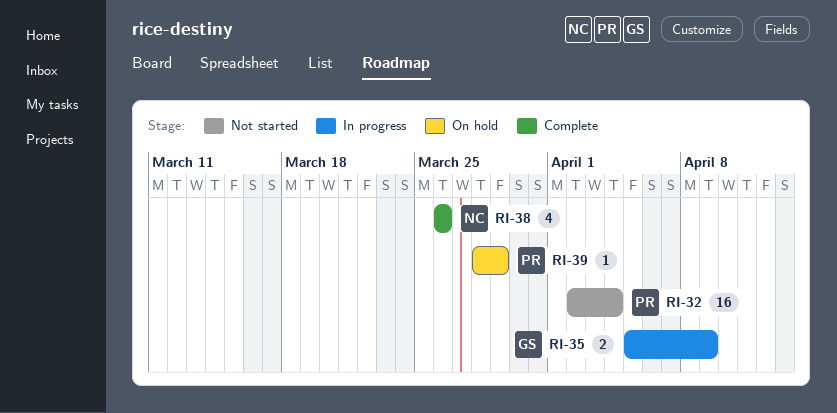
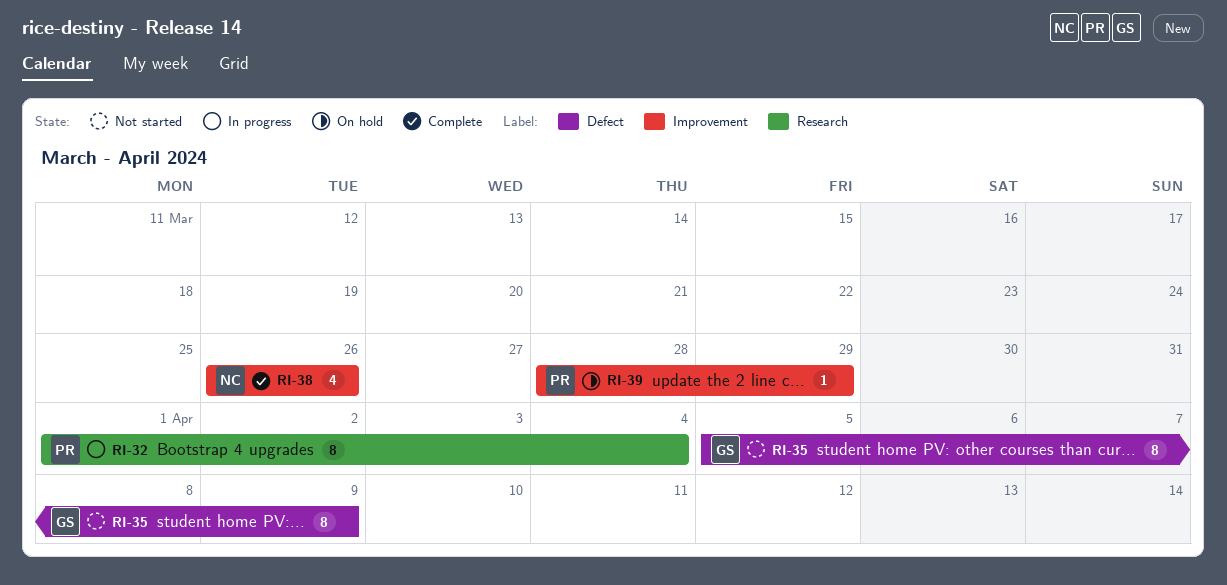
RI-32, status: Not started -> In progress
RI-32, estimate: 16 -> 8
RI-32, start: Apr 2 -> Apr 1
RI-35, status: In progress -> Not started
RI-35, estimate: 2 -> 8

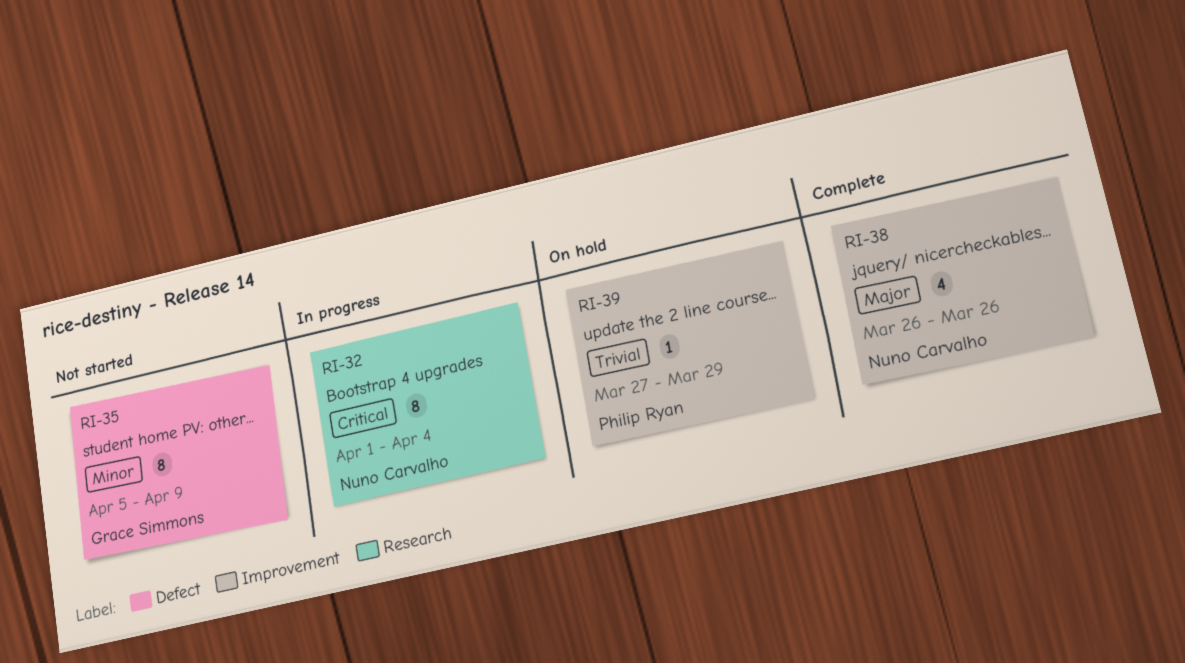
RI-32, owner: Philip Ryan -> Nuno Carvalho
RI-39, start: Mar 28 -> Mar 27

